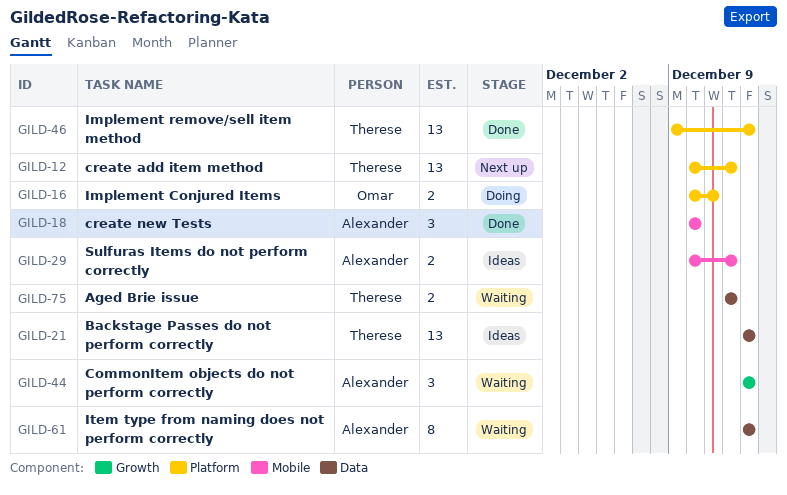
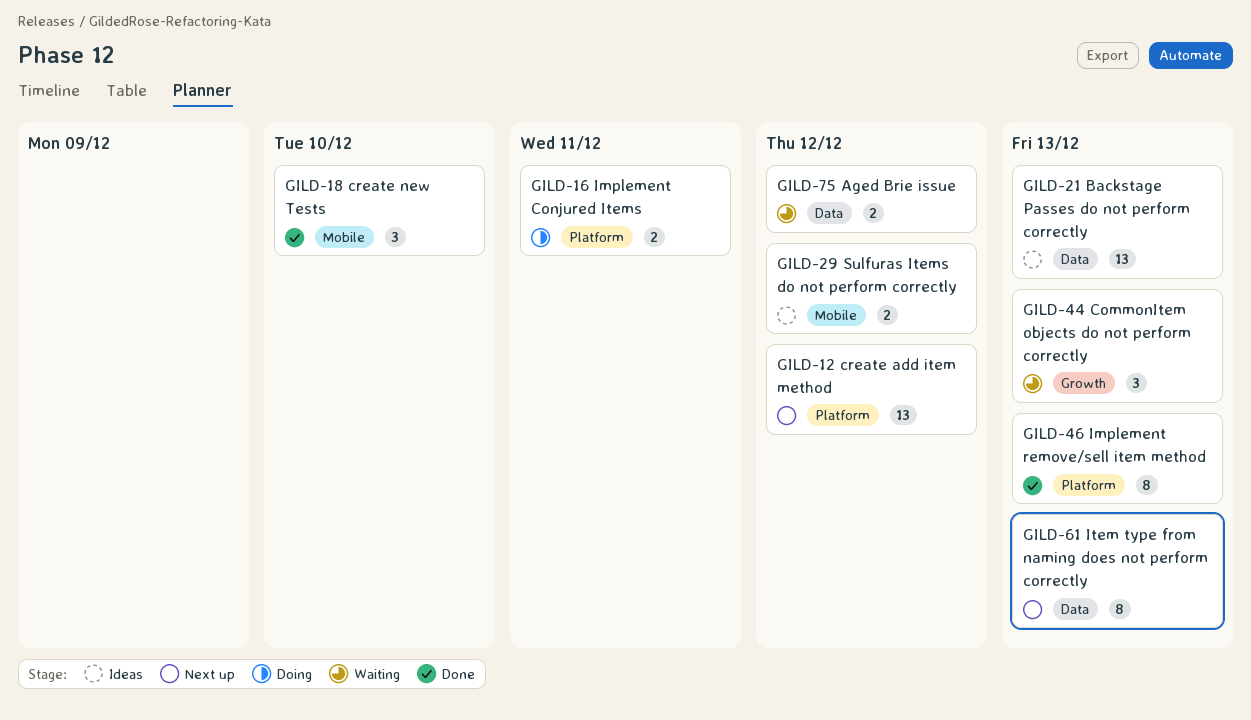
GILD-46, estimate: 13 -> 8
GILD-61, status: Waiting -> Next up

